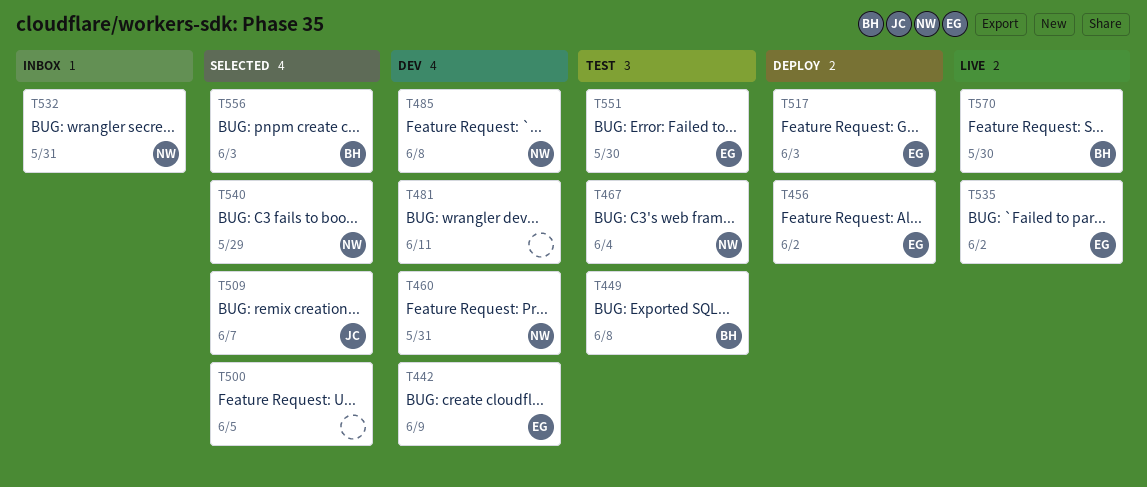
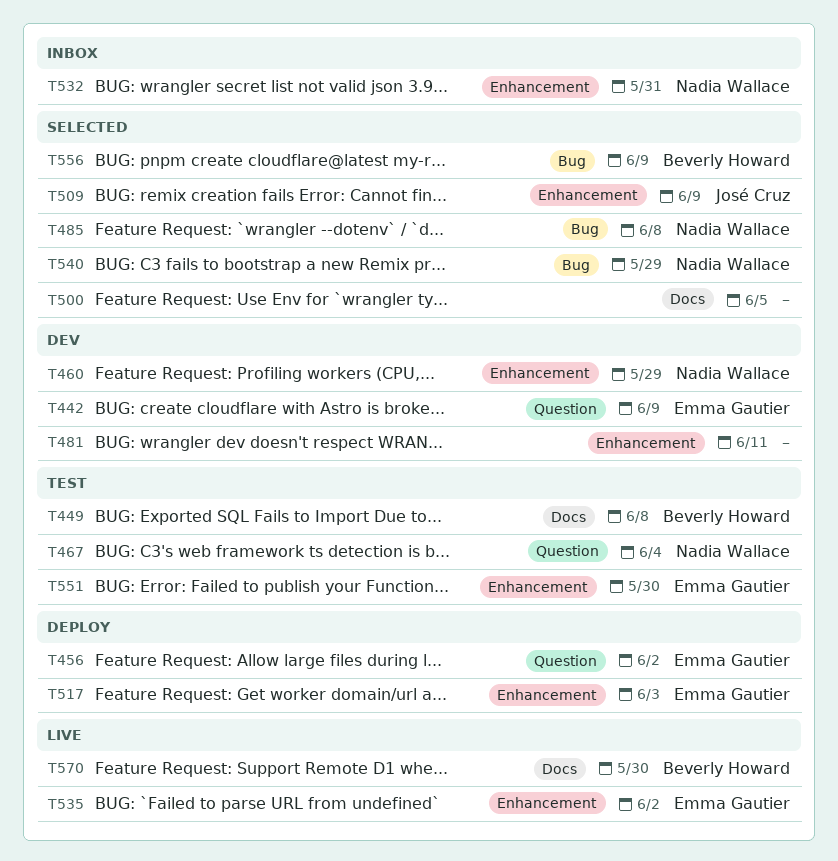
T460, due: May 31 -> May 29
T485, status: Dev -> Selected
T509, due: Jun 7 -> Jun 9
T556, due: Jun 3 -> Jun 9

